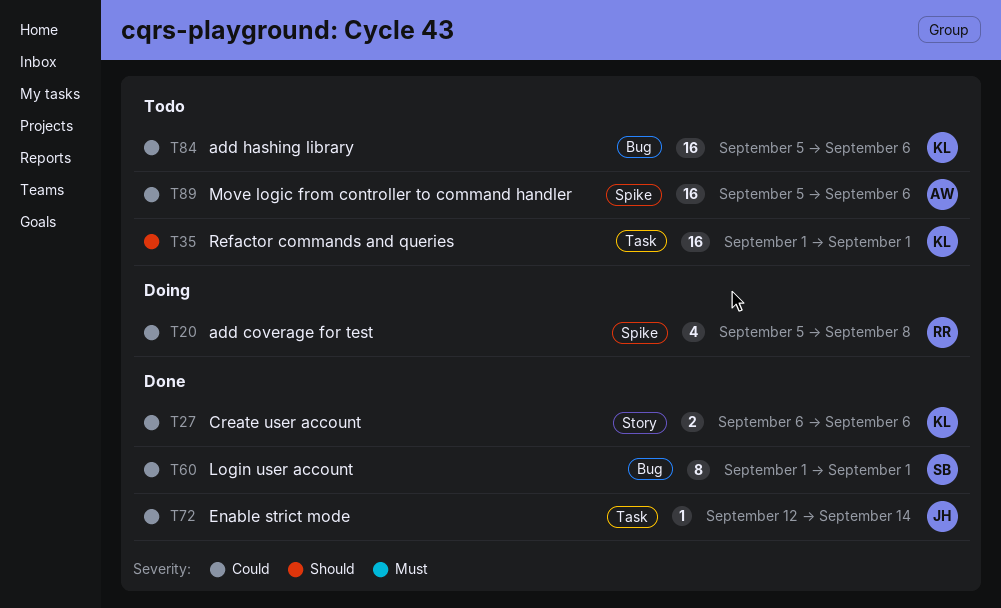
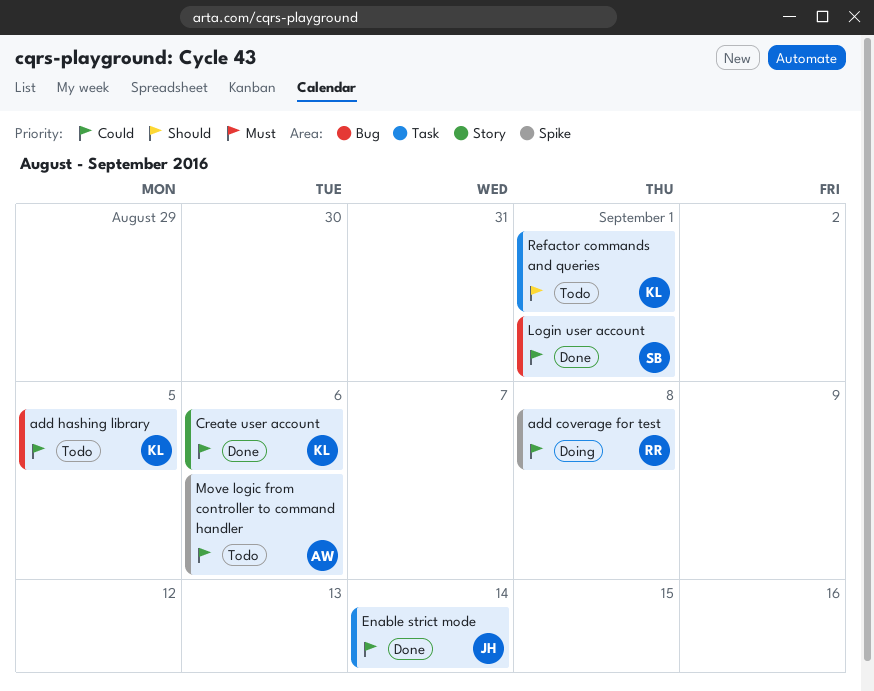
add hashing library, due: Sep 6 -> Sep 5

